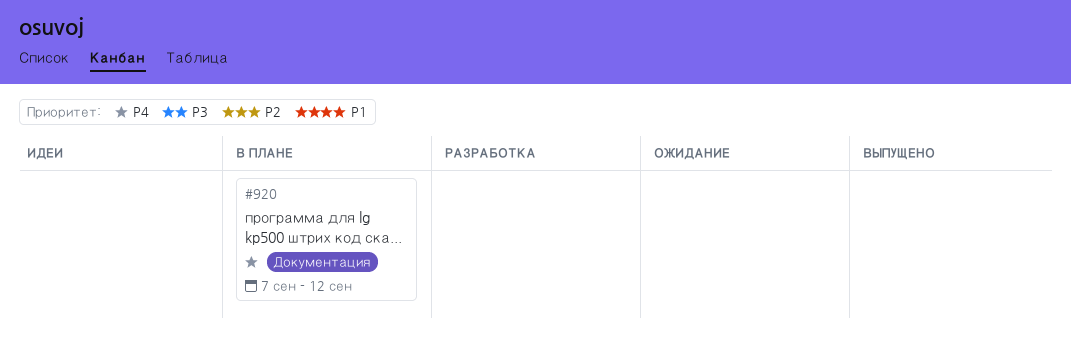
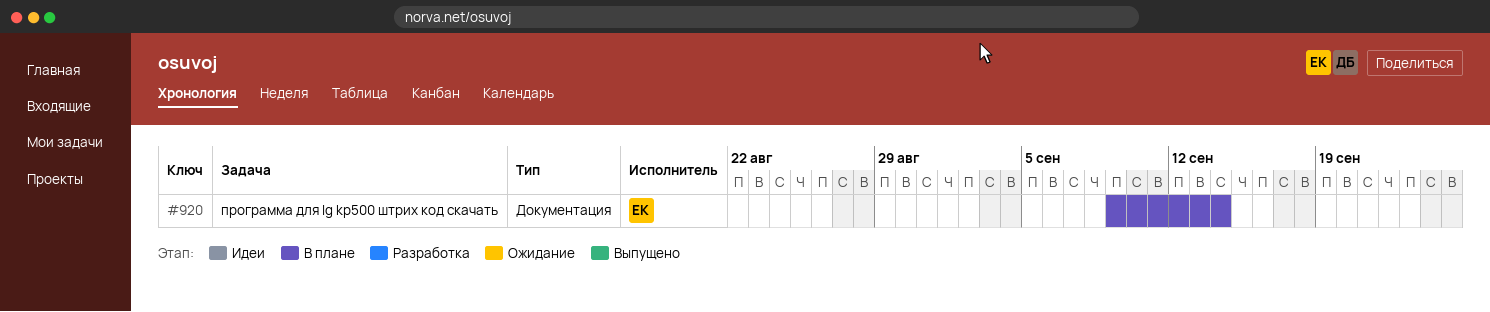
#920, start: Sep 7 -> Sep 9
#920, due: Sep 12 -> Sep 14

